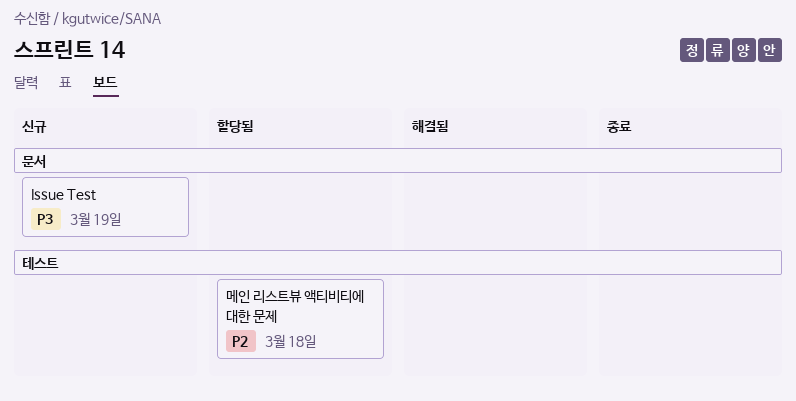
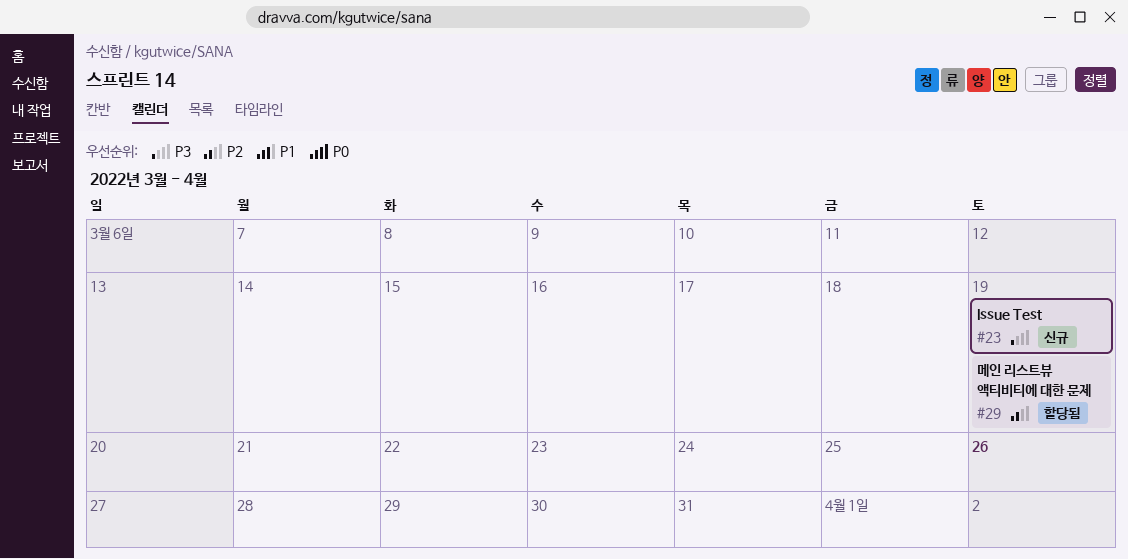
메인 리스트뷰 액티비티에 대한 문제, due: Mar 18 -> Mar 19

